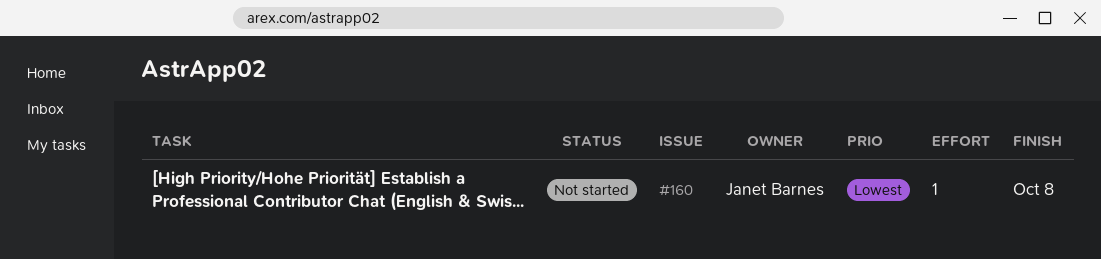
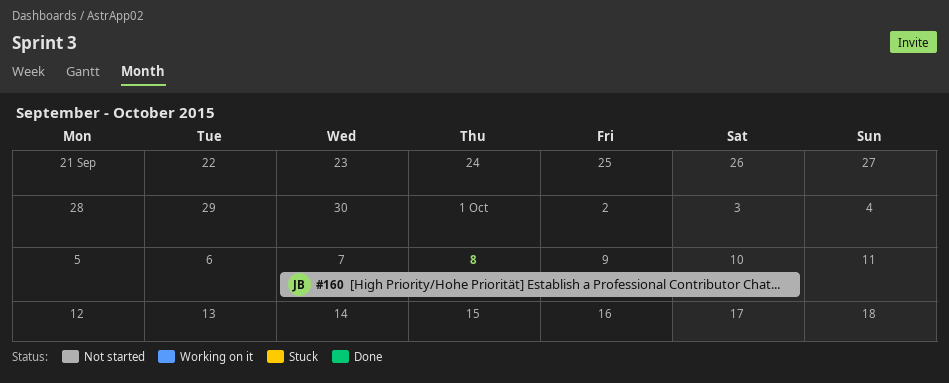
#160, due: Oct 8 -> Oct 10

